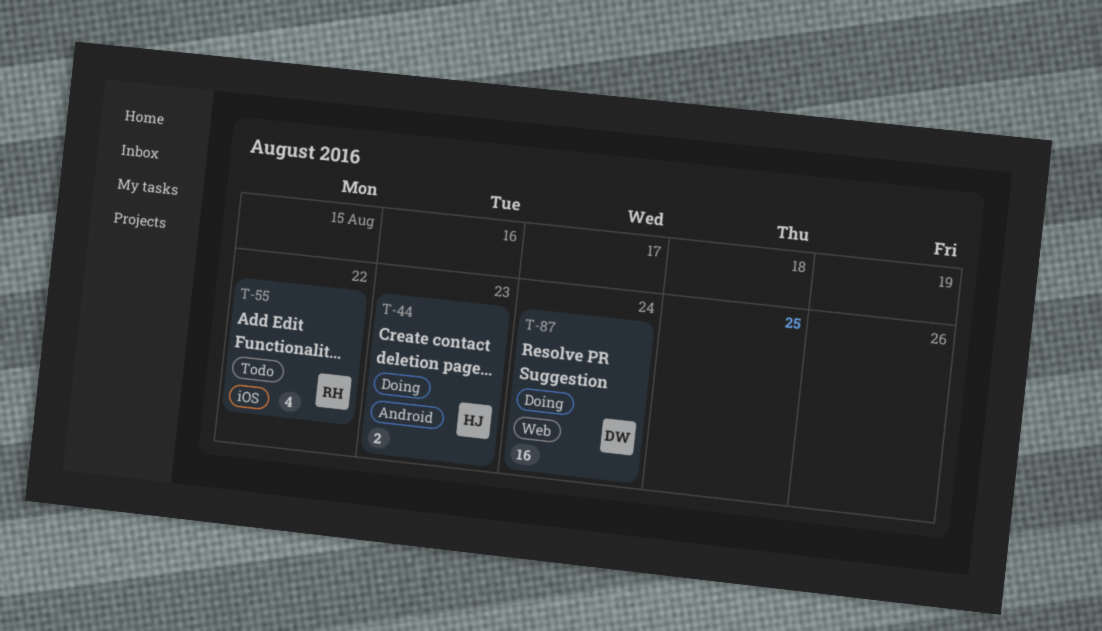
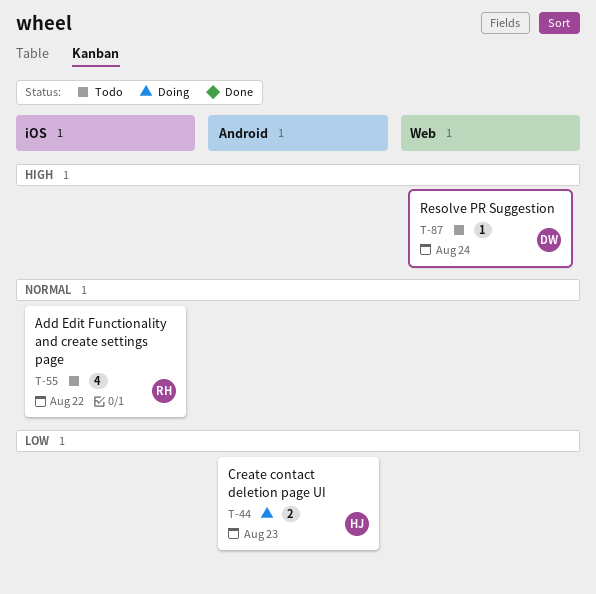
T-87, status: Doing -> Todo
T-87, estimate: 16 -> 1

